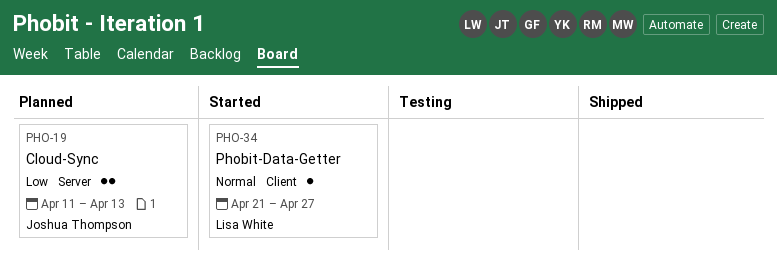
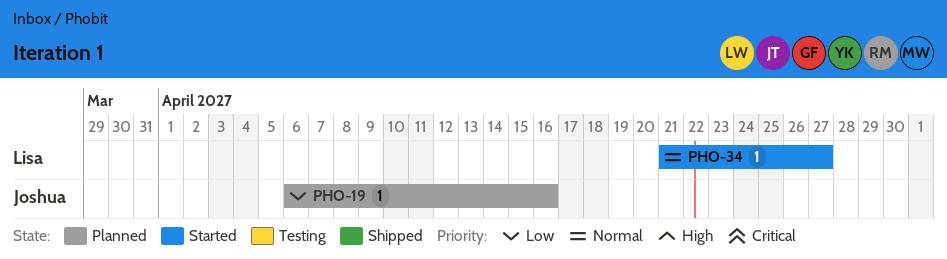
PHO-19, estimate: 2 -> 1
PHO-19, start: Apr 11 -> Apr 6
PHO-19, due: Apr 13 -> Apr 16

